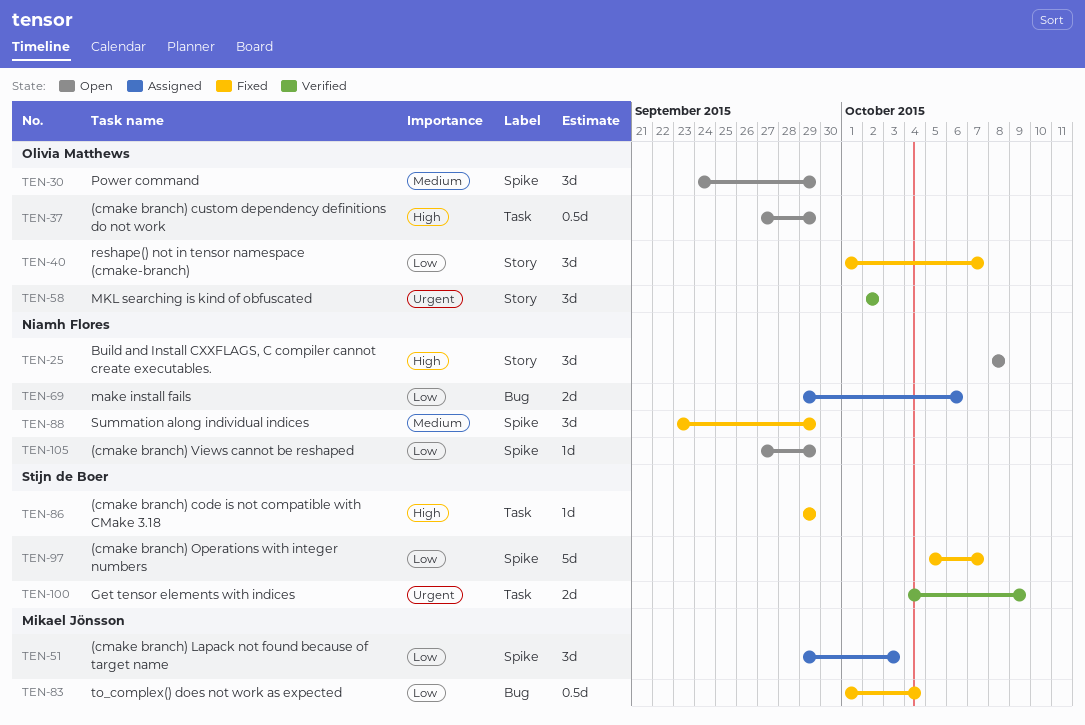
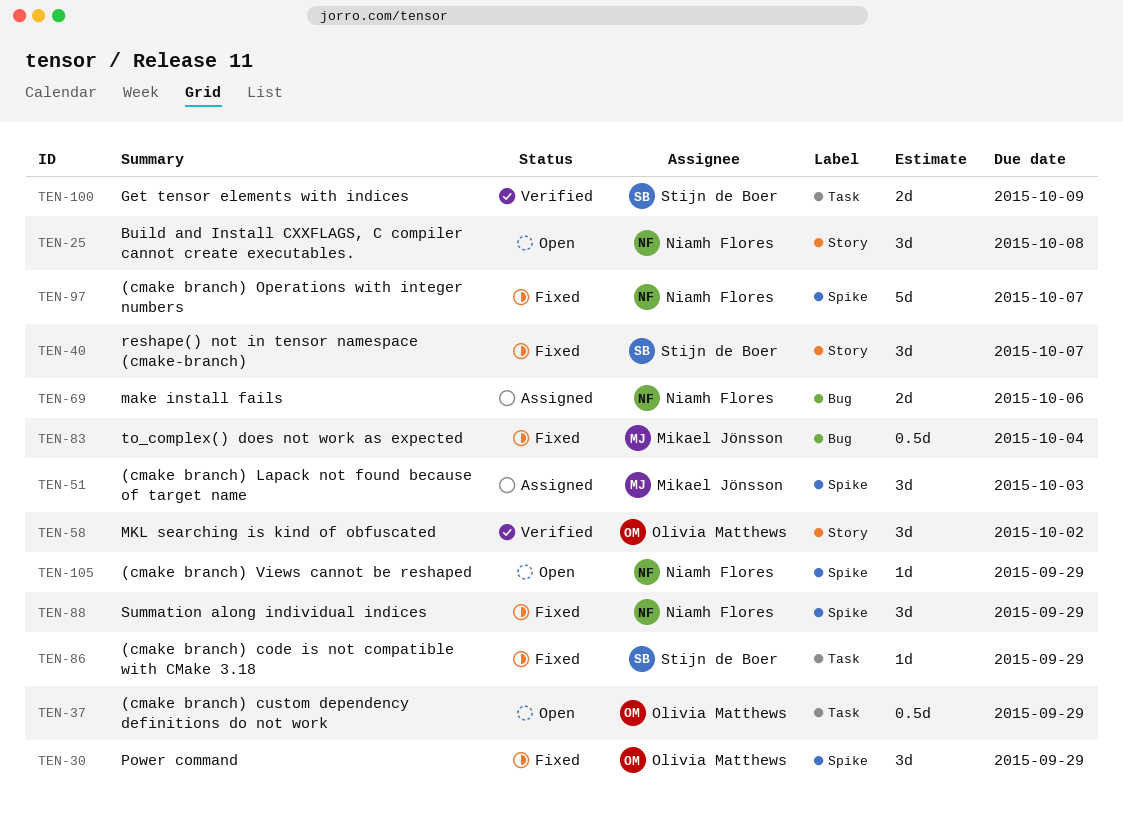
TEN-30, status: Open -> Fixed
TEN-40, owner: Olivia Matthews -> Stijn de Boer
TEN-97, owner: Stijn de Boer -> Niamh Flores

